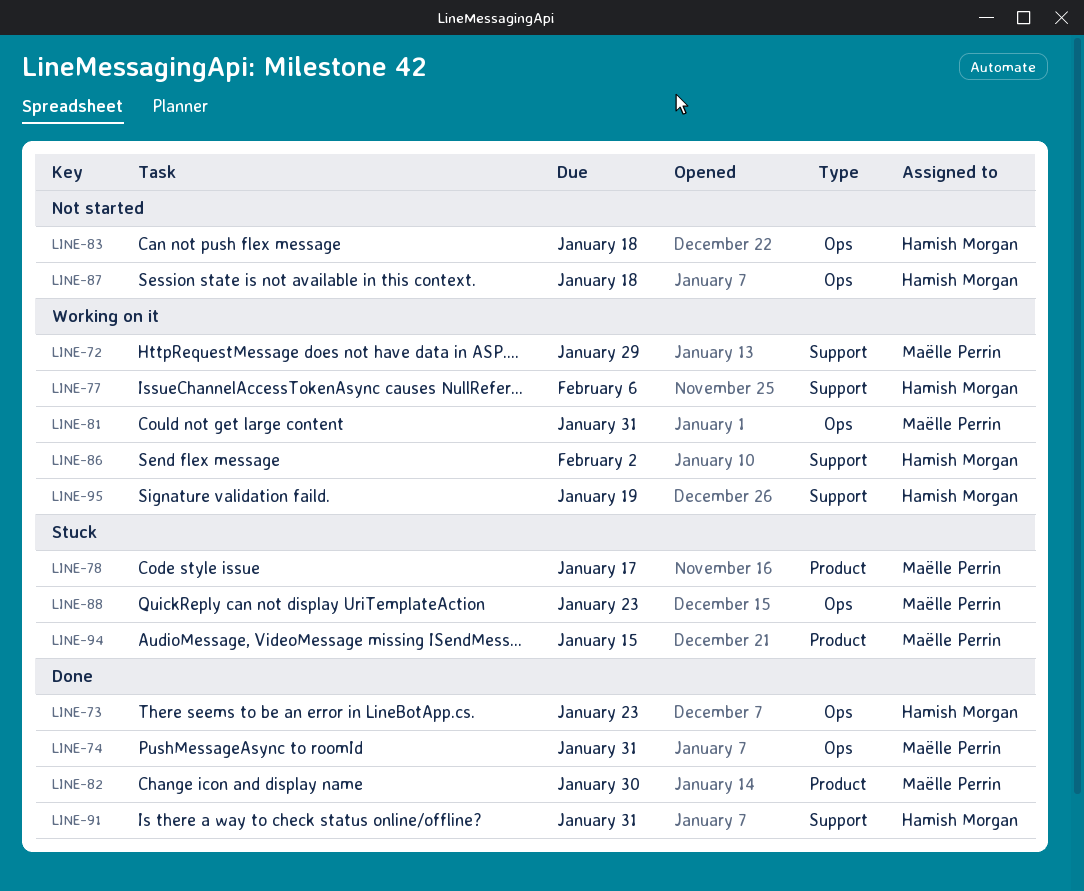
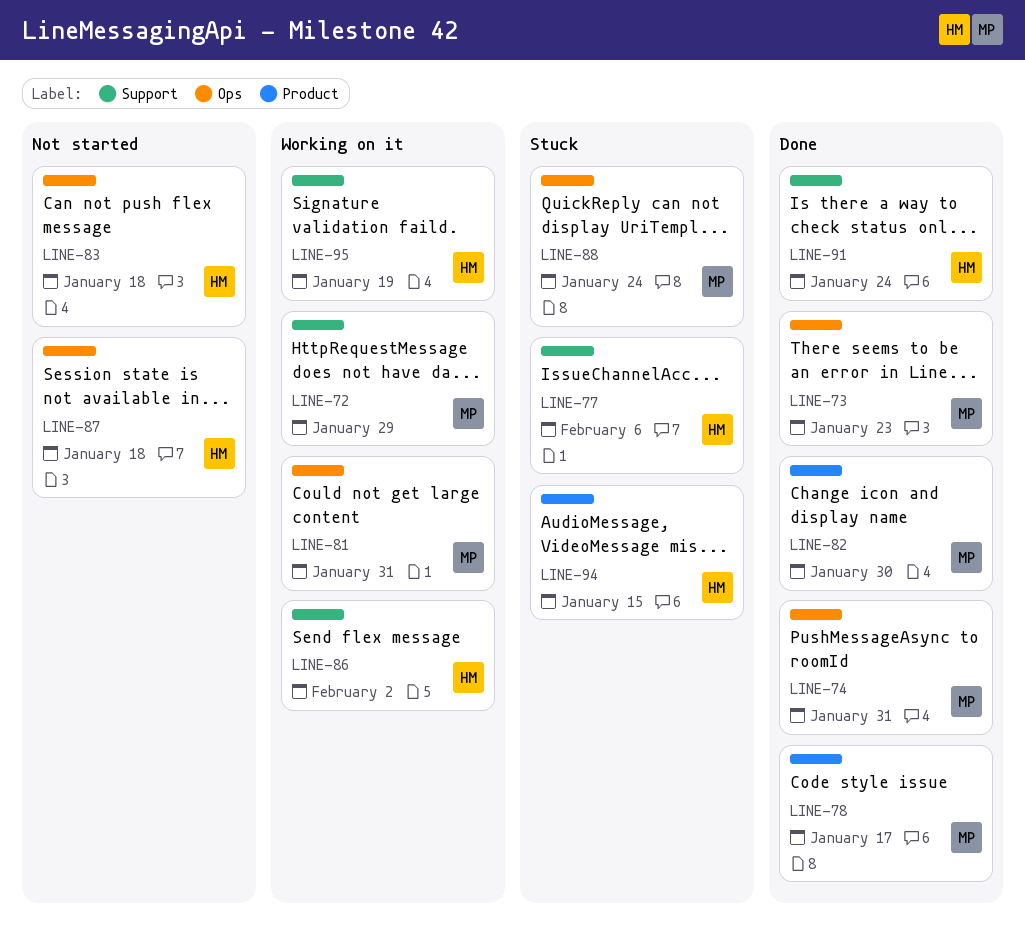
LINE-73, owner: Hamish Morgan -> Maëlle Perrin
LINE-77, status: Working on it -> Stuck
LINE-78, status: Stuck -> Done
LINE-88, due: Jan 23 -> Jan 24
LINE-91, due: Jan 31 -> Jan 24
LINE-94, owner: Maëlle Perrin -> Hamish Morgan

